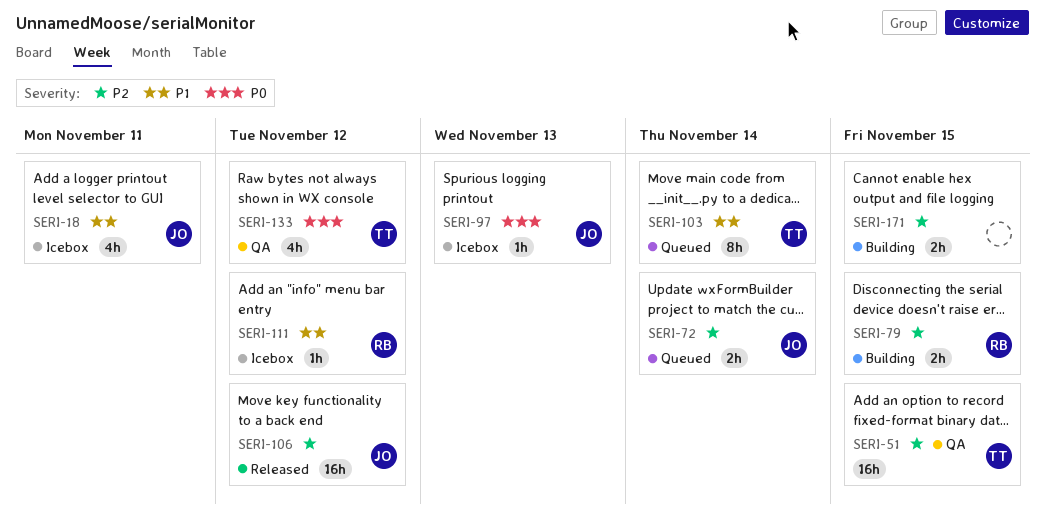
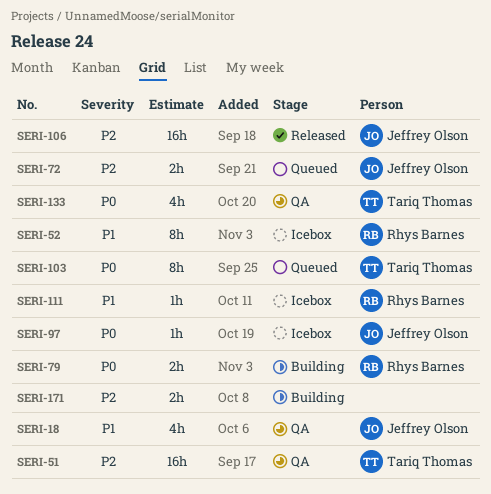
SERI-18, status: Icebox -> QA
SERI-52: none -> present
SERI-79, priority: P2 -> P0
SERI-103, priority: P1 -> P0

